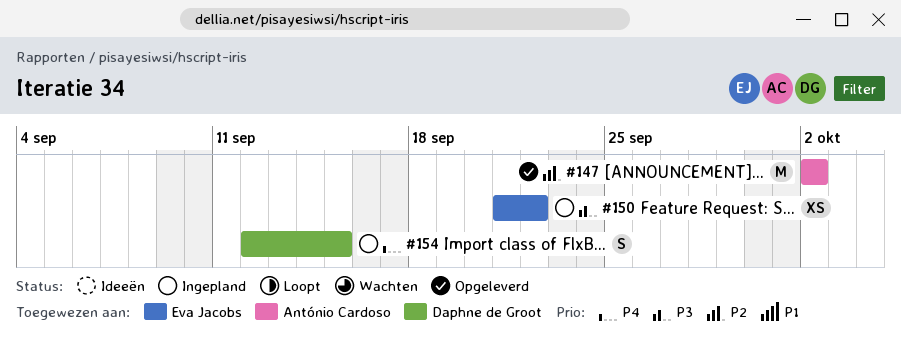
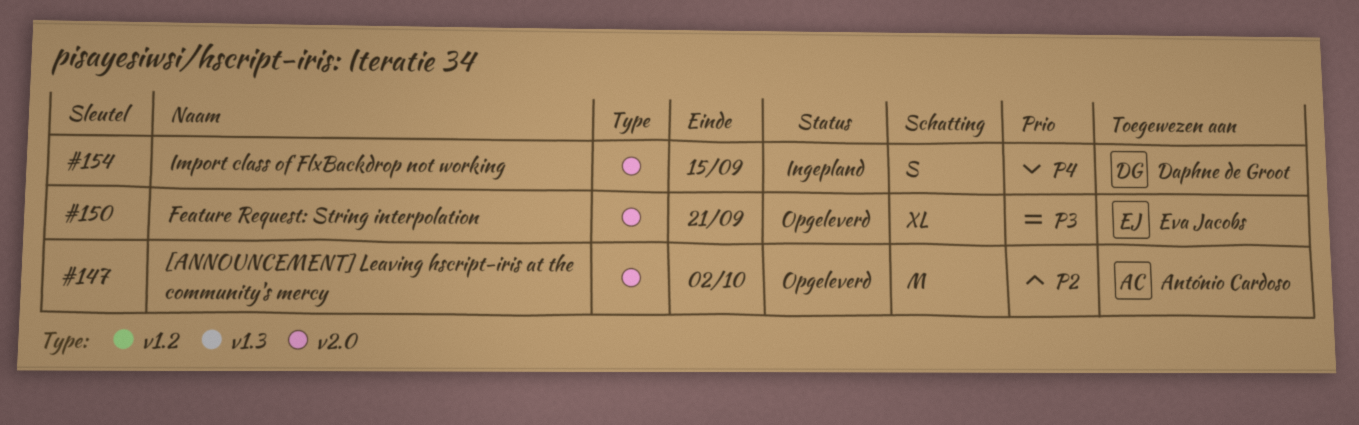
#150, status: Ingepland -> Opgeleverd
#150, estimate: XS -> XL
#150, due: Sep 22 -> Sep 21

